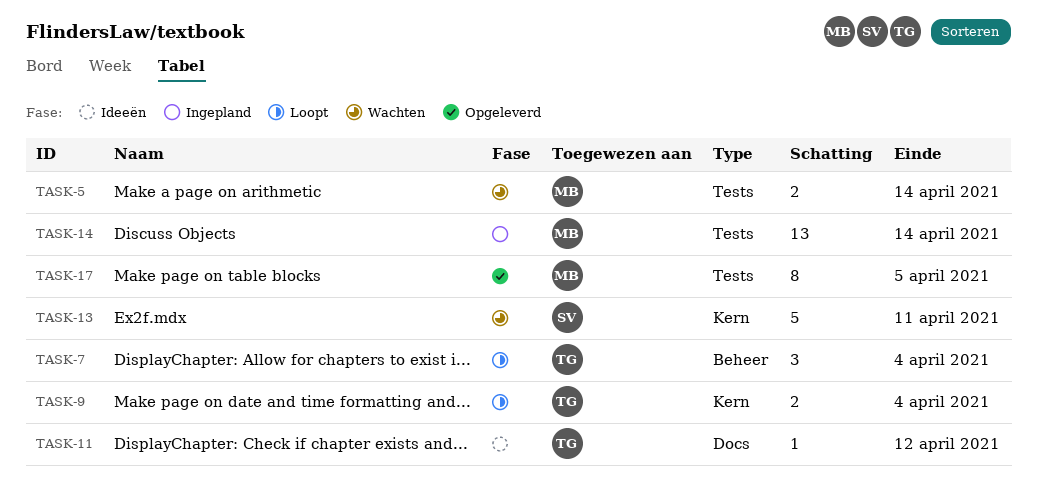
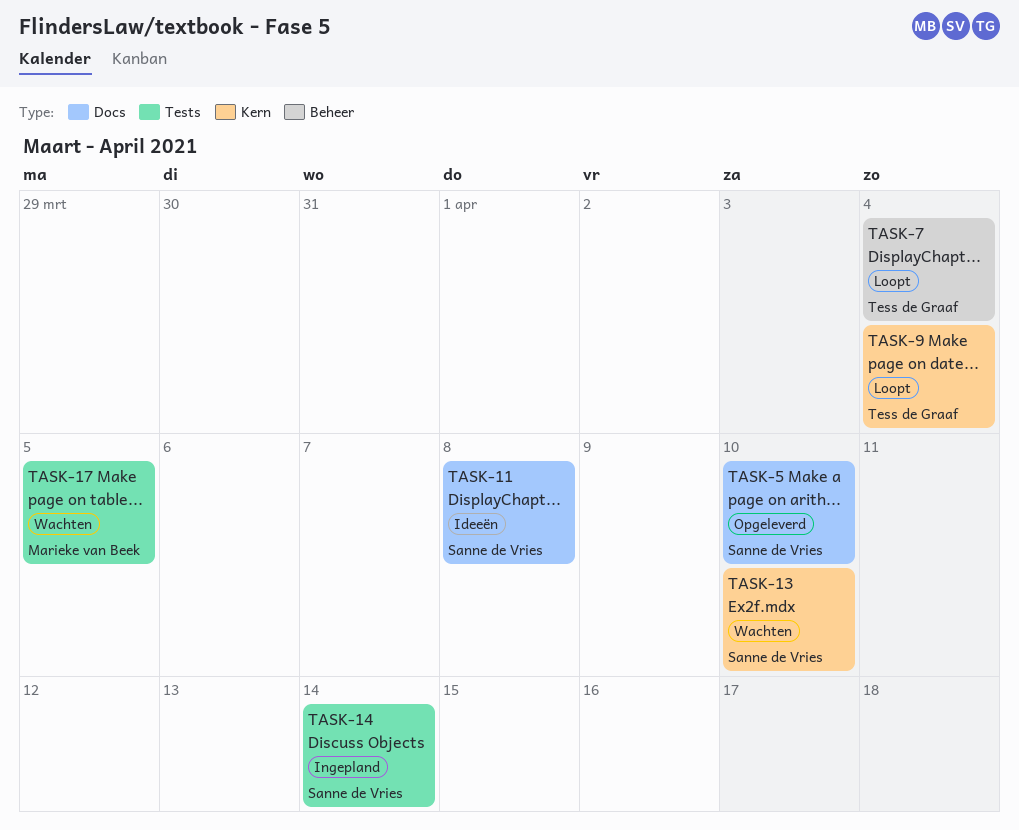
TASK-5, status: Wachten -> Opgeleverd
TASK-5, owner: Marieke van Beek -> Sanne de Vries
TASK-5, label: Tests -> Docs
TASK-5, due: Apr 14 -> Apr 10
TASK-11, owner: Tess de Graaf -> Sanne de Vries
TASK-11, due: Apr 12 -> Apr 8
TASK-13, due: Apr 11 -> Apr 10
TASK-14, owner: Marieke van Beek -> Sanne de Vries
TASK-17, status: Opgeleverd -> Wachten

